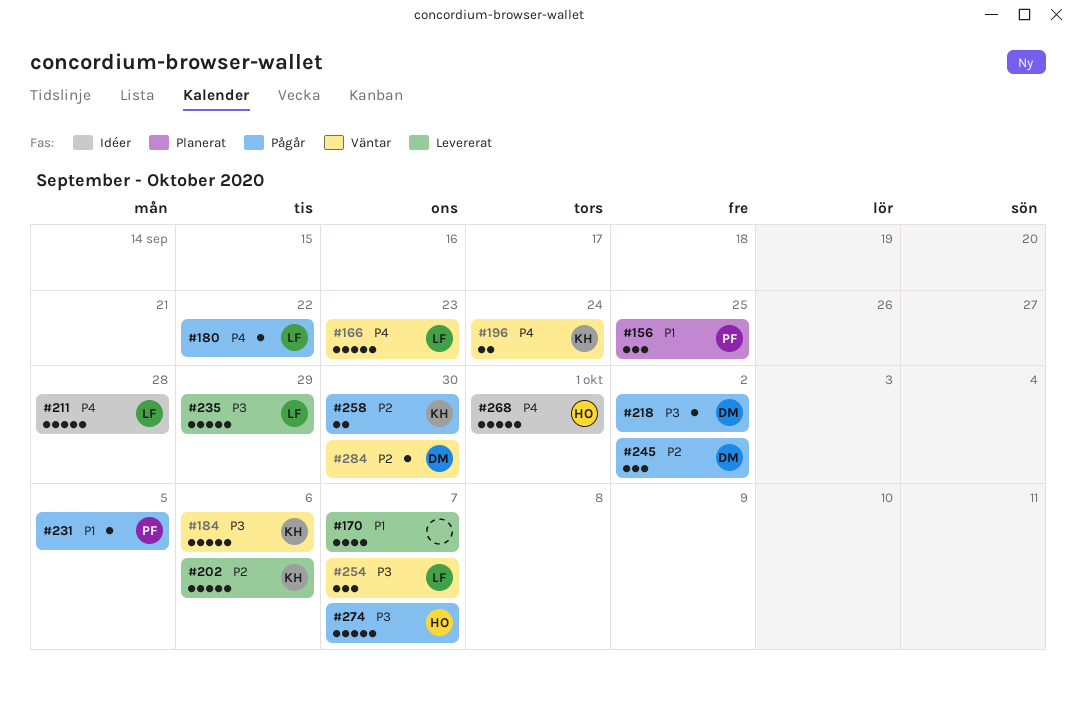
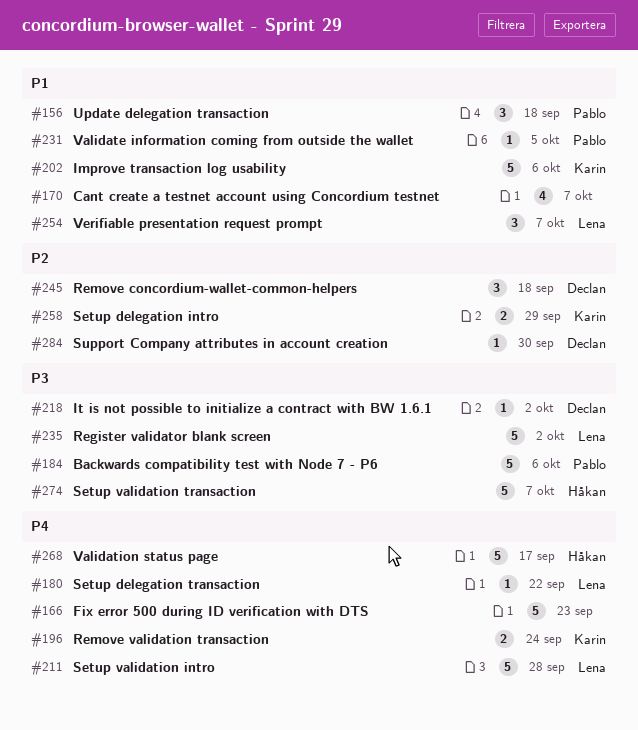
#156, due: Sep 25 -> Sep 18
#166, owner: Lena -> none
#184, owner: Karin -> Pablo
#202, priority: P2 -> P1
#235, due: Sep 29 -> Oct 2
#245, due: Oct 2 -> Sep 18
#254, priority: P3 -> P1
#258, due: Sep 30 -> Sep 29
#268, due: Oct 1 -> Sep 17

